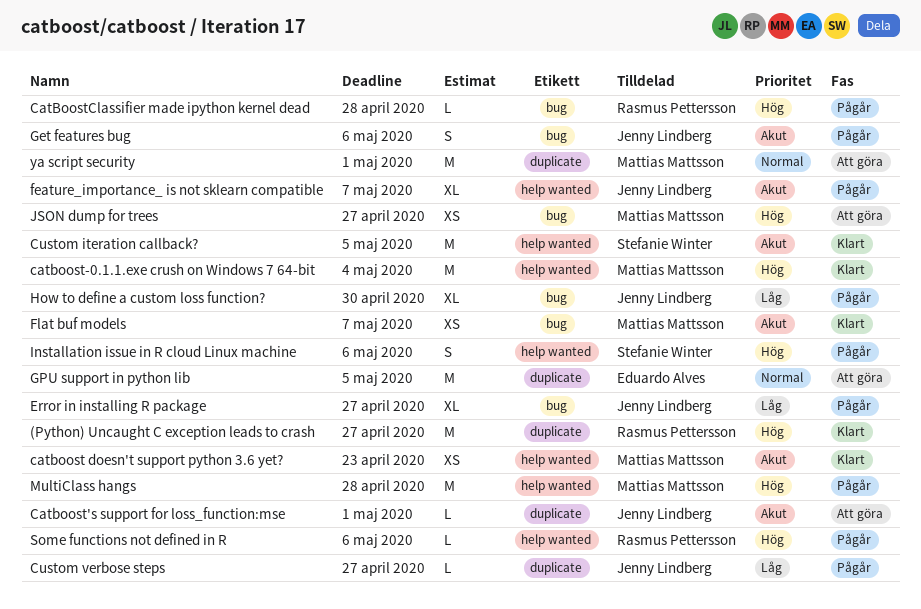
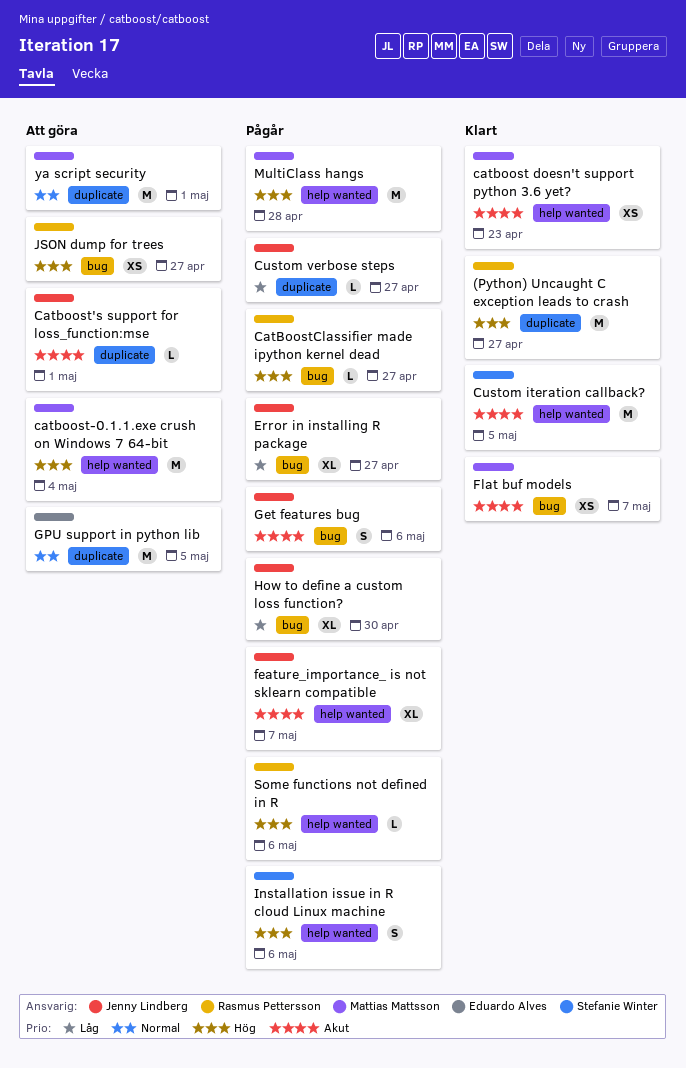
catboost-0.1.1.exe crush on Windows 7 64-bit, status: Klart -> Att göra
CatBoostClassifier made ipython kernel dead, due: Apr 28 -> Apr 27
JSON dump for trees, owner: Mattias Mattsson -> Rasmus Pettersson

